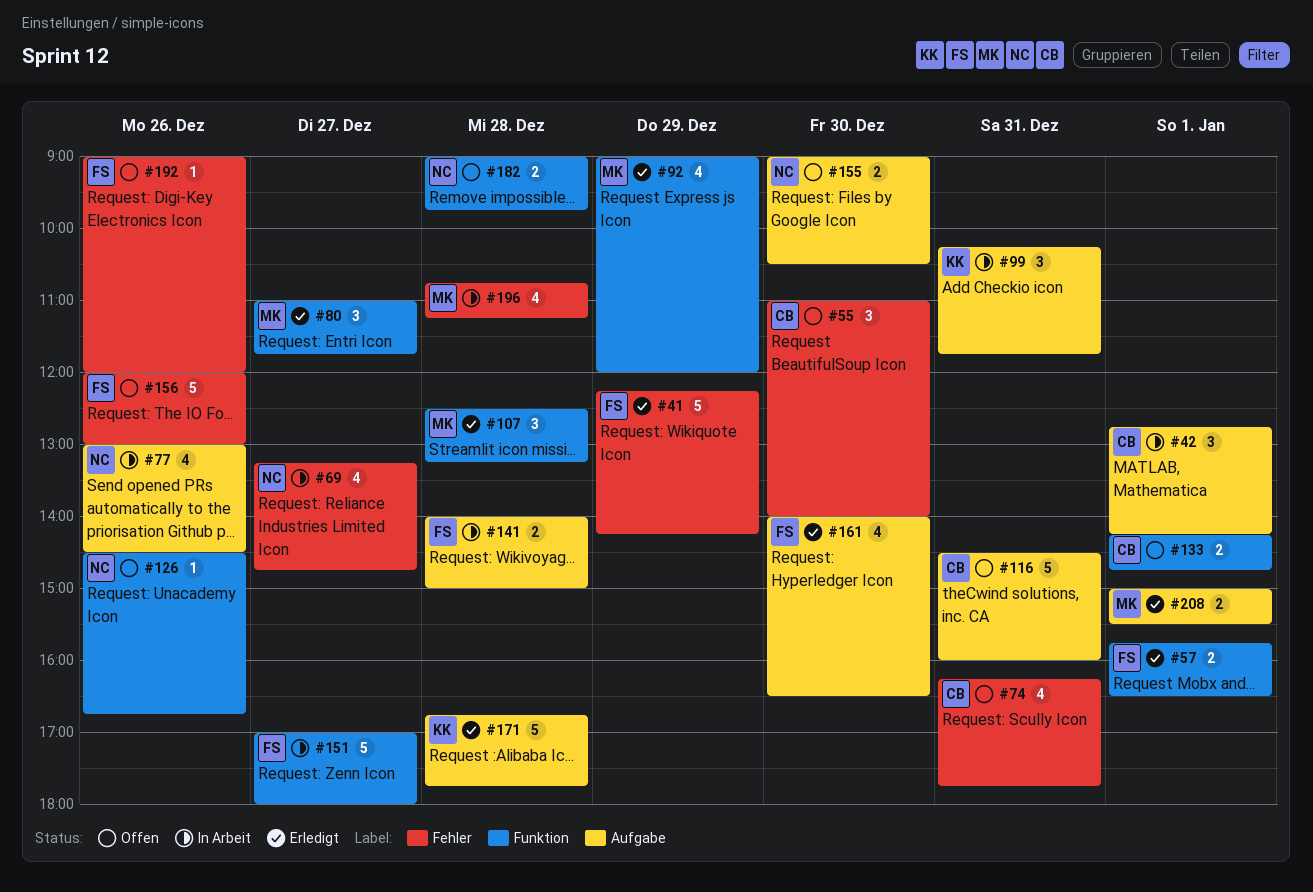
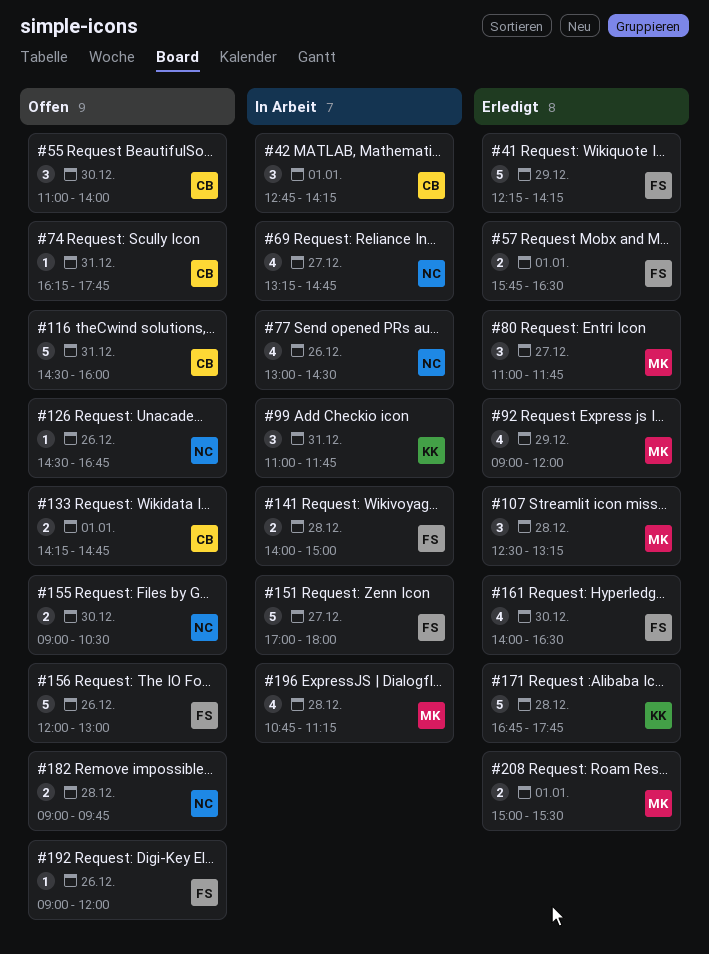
#74, estimate: 4 -> 1
#99, begins: 10:15 -> 11:00

